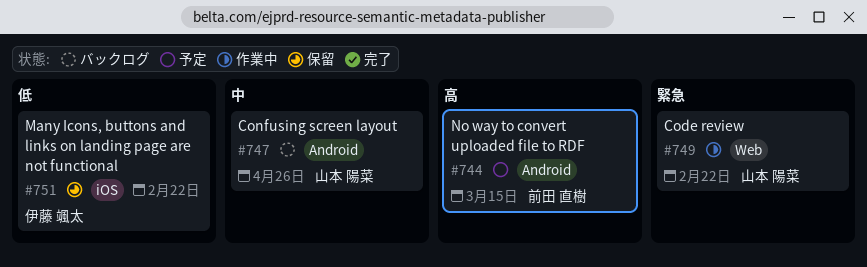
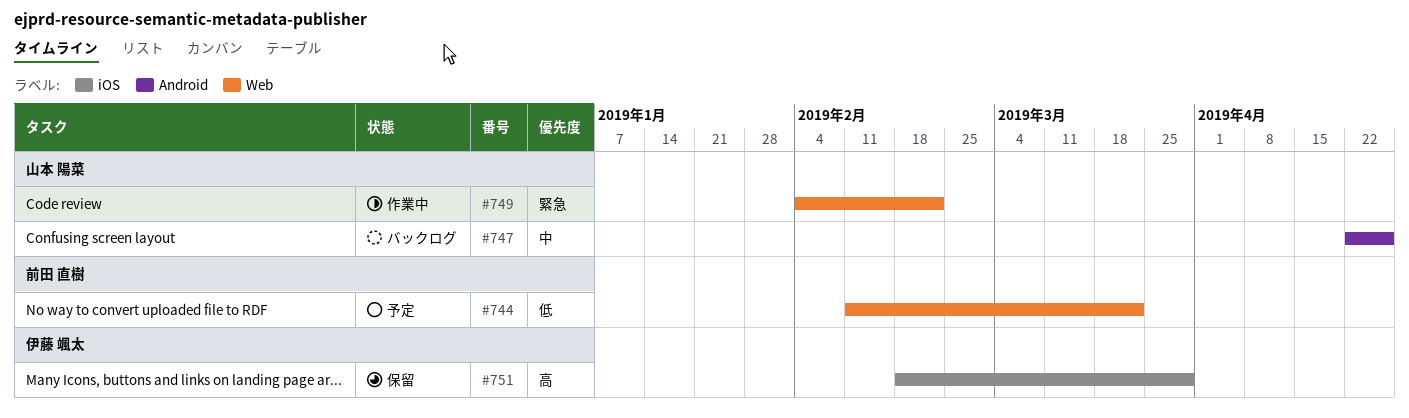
#744, priority: 高 -> 低
#744, label: Android -> Web
#744, due: Mar 15 -> Mar 22
#751, priority: 低 -> 高
#751, due: Feb 22 -> Mar 29

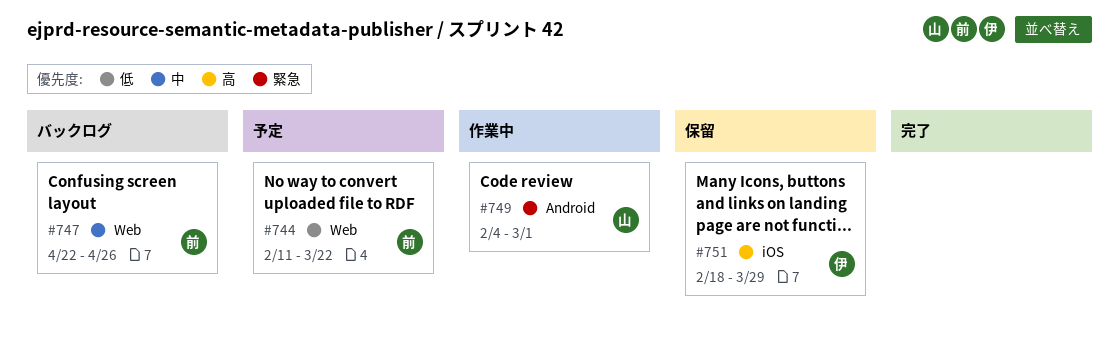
#747, owner: 山本 陽菜 -> 前田 直樹
#747, label: Android -> Web
#749, label: Web -> Android
#749, due: Feb 22 -> Mar 1

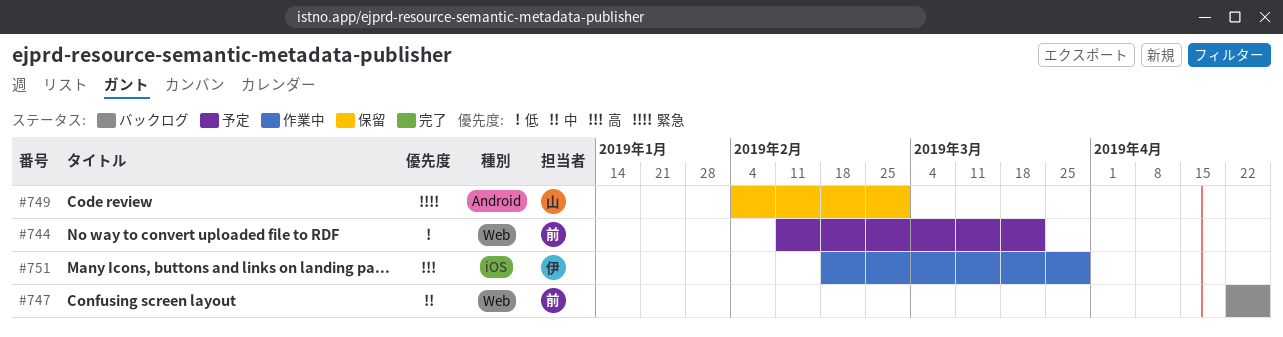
#749, status: 作業中 -> 保留
#751, status: 保留 -> 作業中

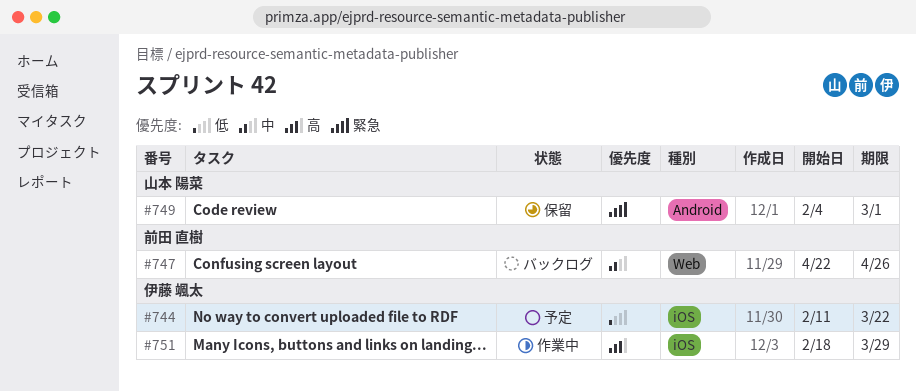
#744, owner: 前田 直樹 -> 伊藤 颯太
#744, label: Web -> iOS

